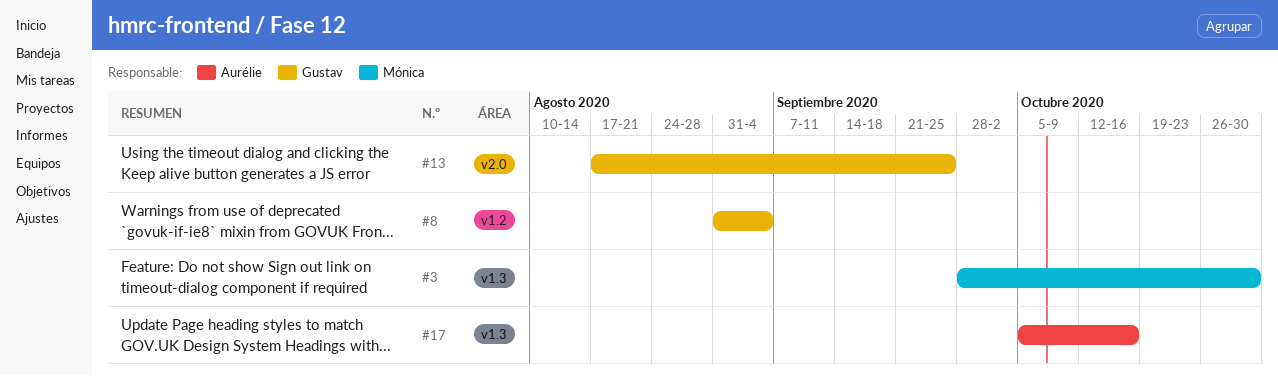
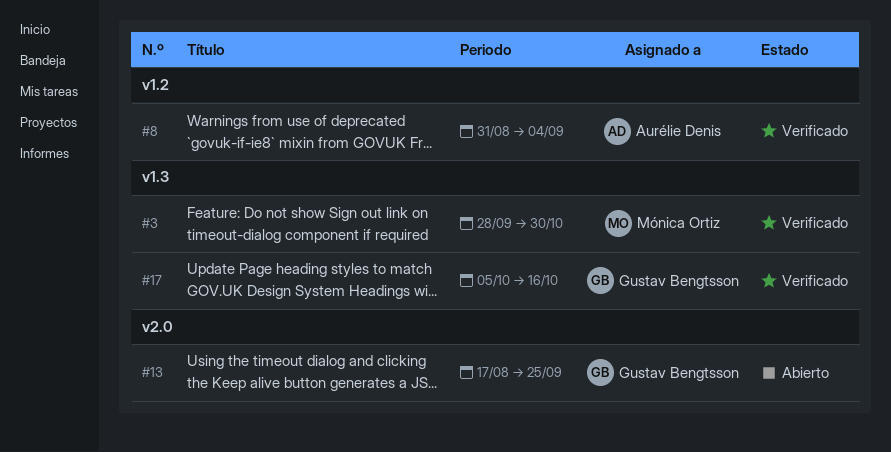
#8, owner: Gustav Bengtsson -> Aurélie Denis
#17, owner: Aurélie Denis -> Gustav Bengtsson

